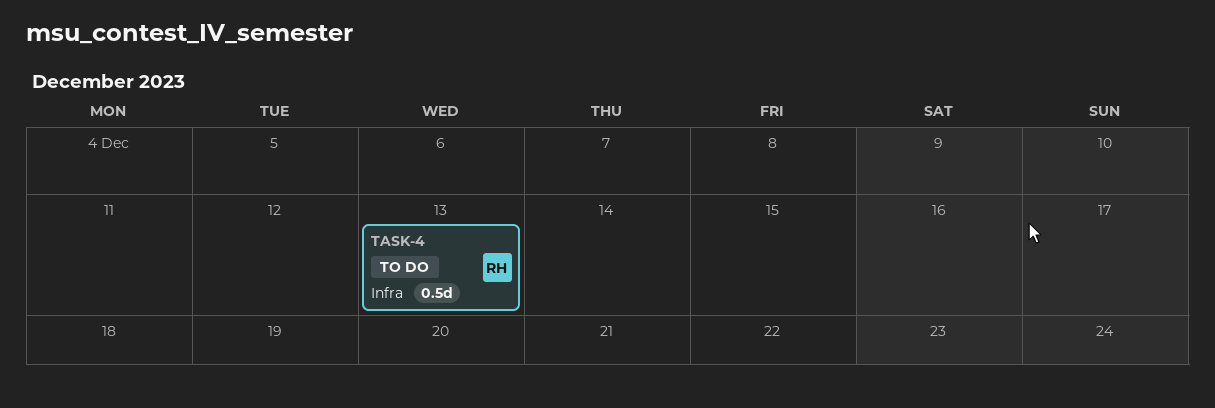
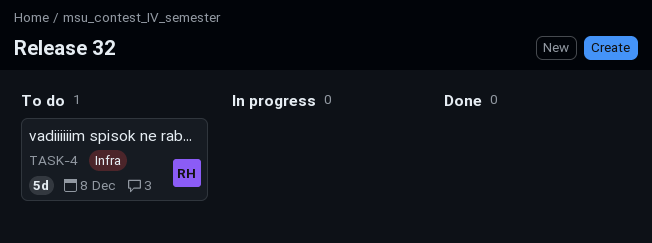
TASK-4, estimate: 0.5d -> 5d
TASK-4, due: Dec 13 -> Dec 8

